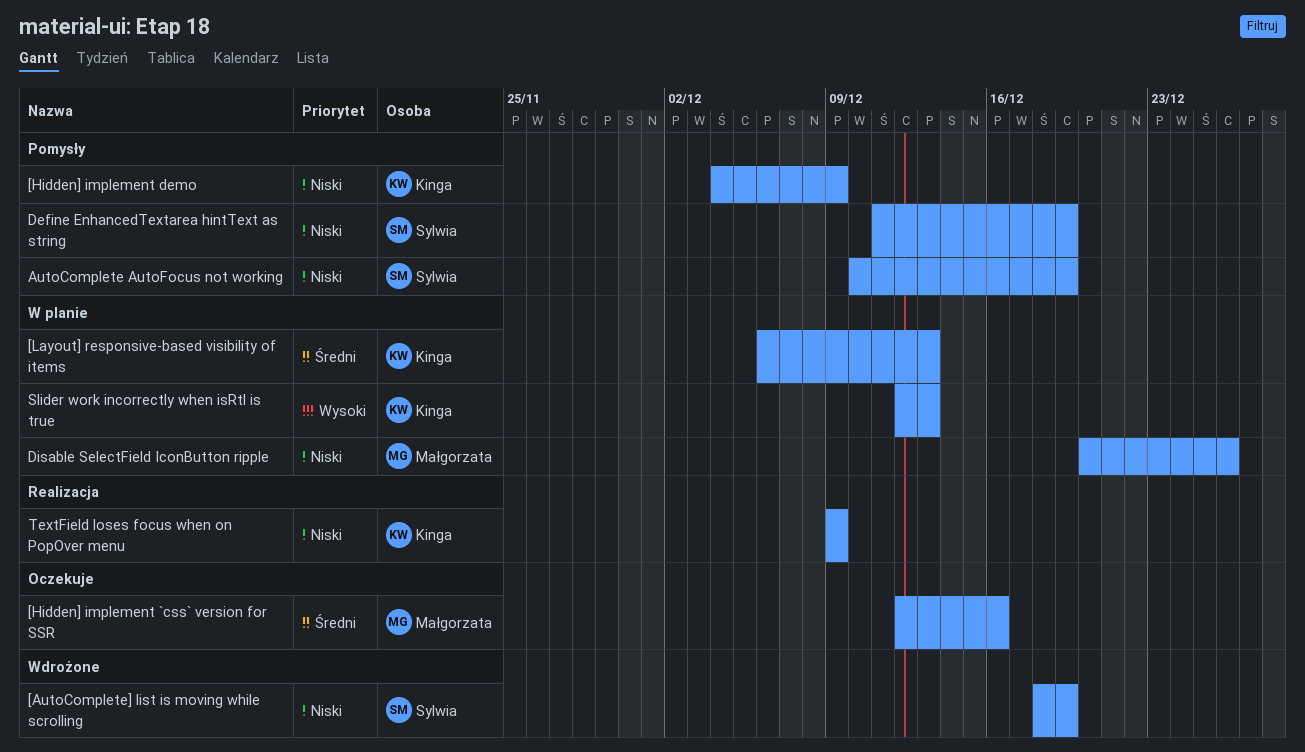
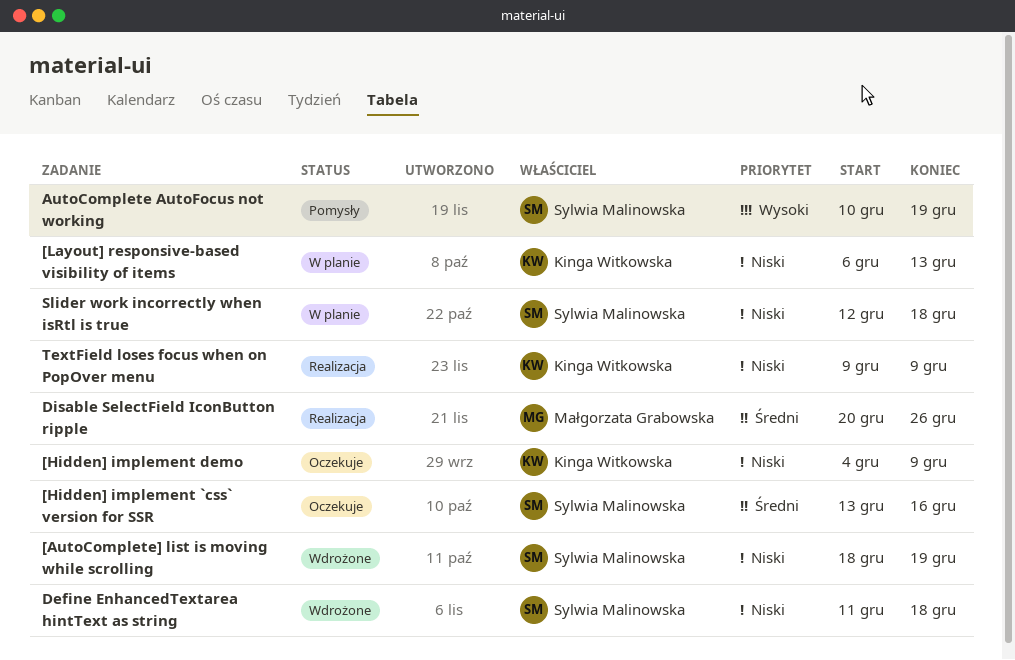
[Hidden] implement `css` version for SSR, owner: Małgorzata Grabowska -> Sylwia Malinowska
[Hidden] implement `css` version for SSR, start: Dec 12 -> Dec 13
[Hidden] implement demo, status: Pomysły -> Oczekuje
[Layout] responsive-based visibility of items, priority: Średni -> Niski
AutoComplete AutoFocus not working, priority: Niski -> Wysoki
Define EnhancedTextarea hintText as string, status: Pomysły -> Wdrożone
Define EnhancedTextarea hintText as string, due: Dec 19 -> Dec 18
Disable SelectField IconButton ripple, status: W planie -> Realizacja
Disable SelectField IconButton ripple, priority: Niski -> Średni
Slider work incorrectly when isRtl is true, owner: Kinga Witkowska -> Sylwia Malinowska
Slider work incorrectly when isRtl is true, priority: Wysoki -> Niski
Slider work incorrectly when isRtl is true, due: Dec 13 -> Dec 18

